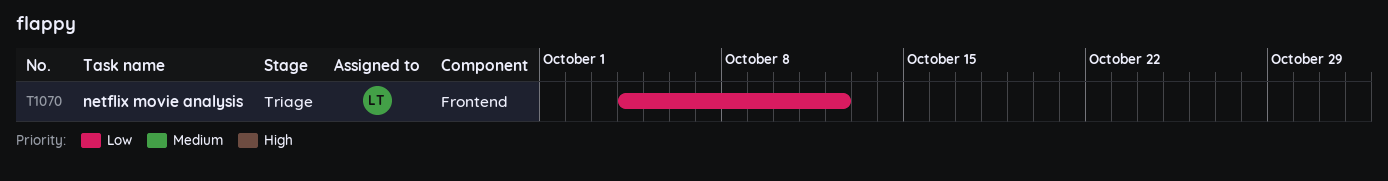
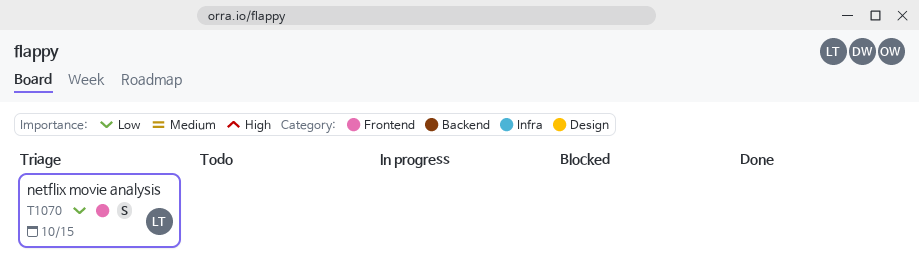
T1070, due: Oct 12 -> Oct 15

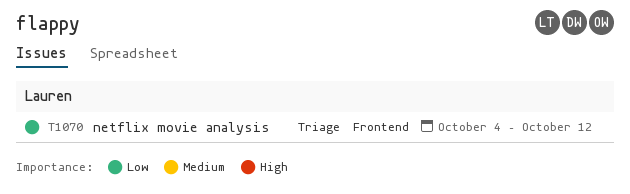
T1070, due: Oct 15 -> Oct 12

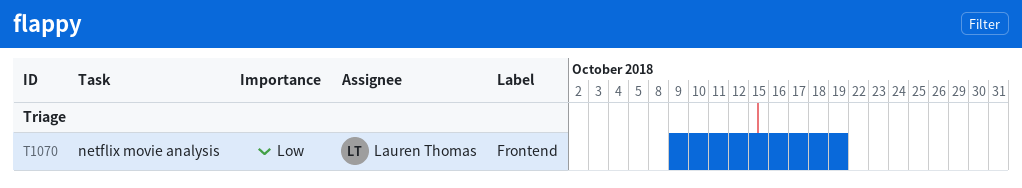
T1070, start: Oct 4 -> Oct 9
T1070, due: Oct 12 -> Oct 19

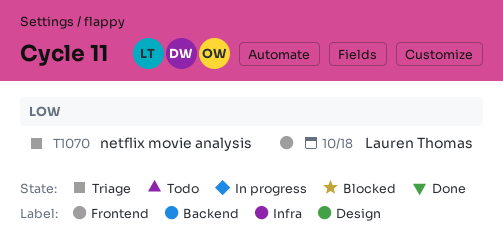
T1070, due: Oct 19 -> Oct 18

